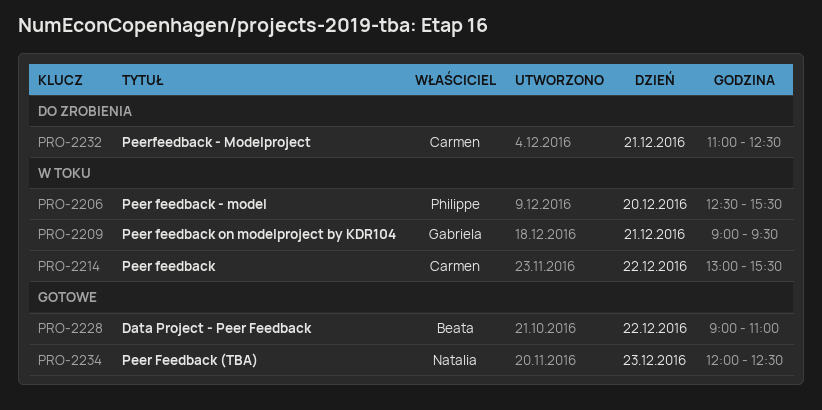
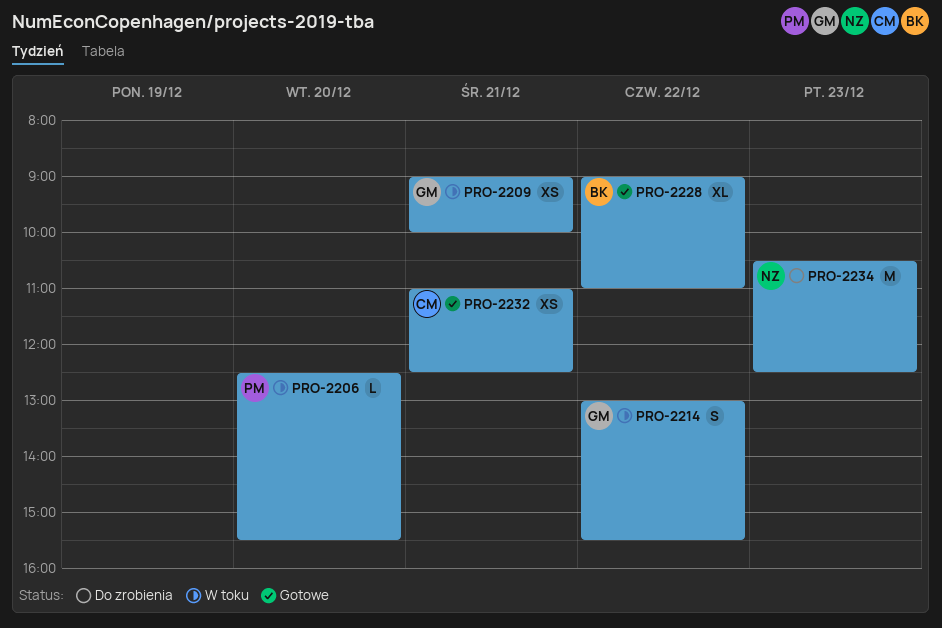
PRO-2209, ends: 09:30 -> 10:00
PRO-2214, owner: Carmen -> Gabriela
PRO-2232, status: Do zrobienia -> Gotowe
PRO-2234, status: Gotowe -> Do zrobienia
PRO-2234, begins: 12:00 -> 10:30

